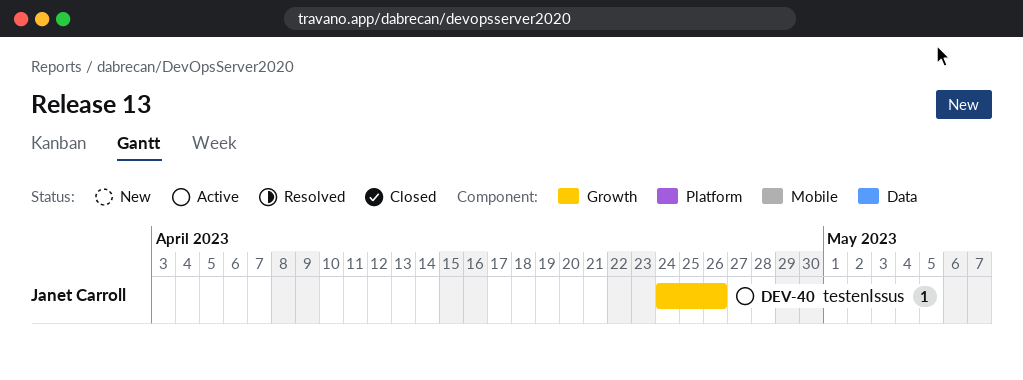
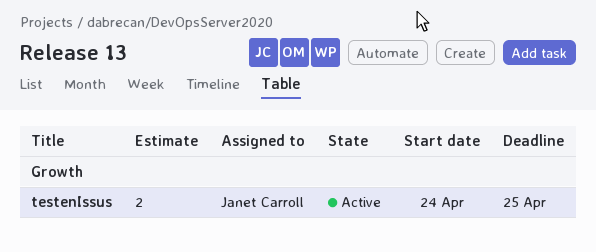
testenIssus, estimate: 1 -> 2
testenIssus, due: Apr 26 -> Apr 25

